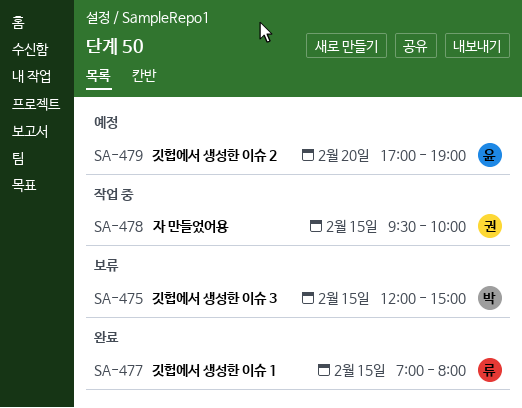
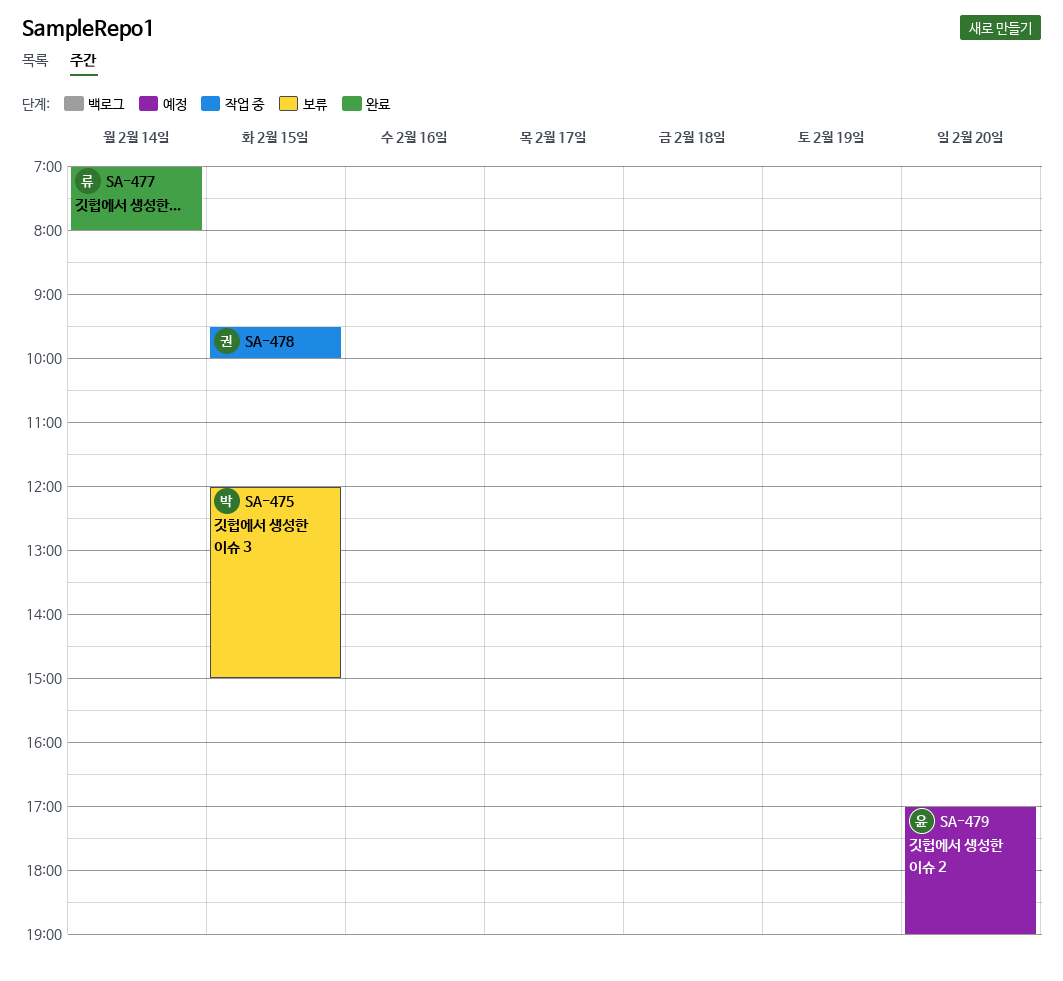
SA-477, day: Feb 15 -> Feb 14

